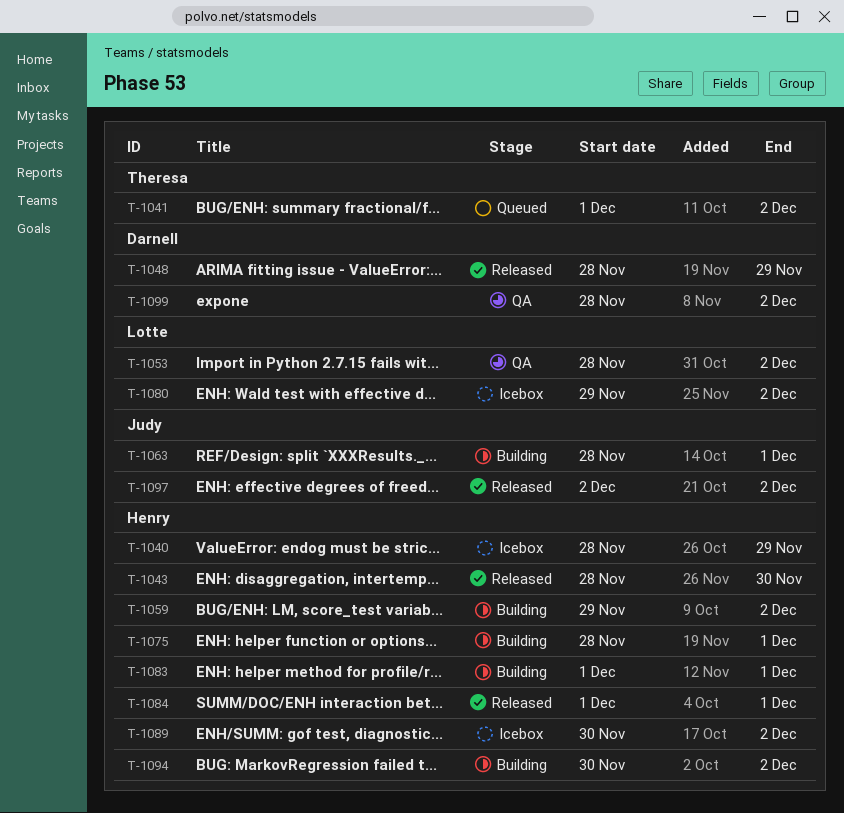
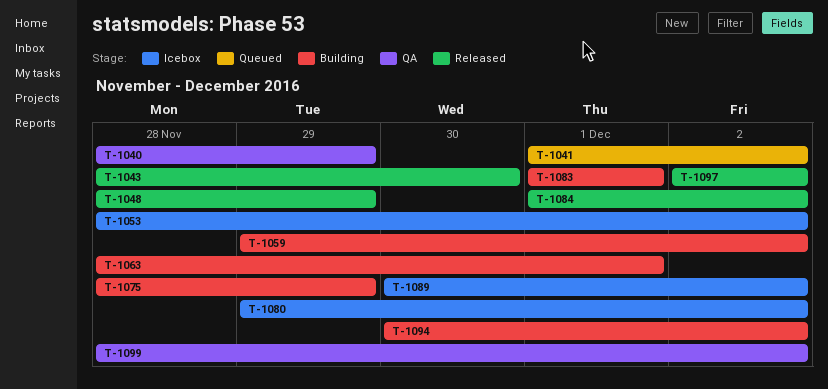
T-1040, status: Icebox -> QA
T-1053, status: QA -> Icebox
T-1075, due: Dec 1 -> Nov 29
T-1084, due: Dec 1 -> Dec 2

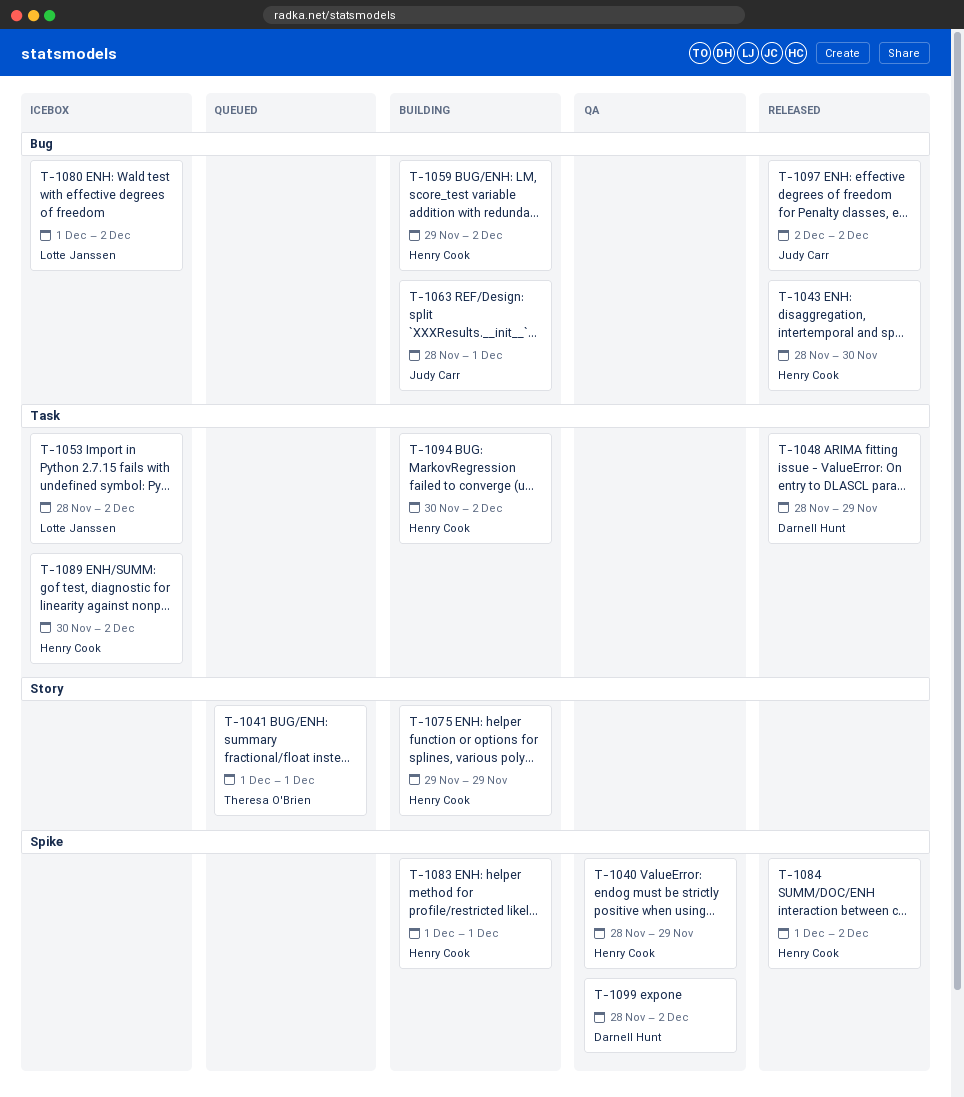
T-1041, due: Dec 2 -> Dec 1
T-1075, start: Nov 28 -> Nov 29
T-1080, start: Nov 29 -> Dec 1

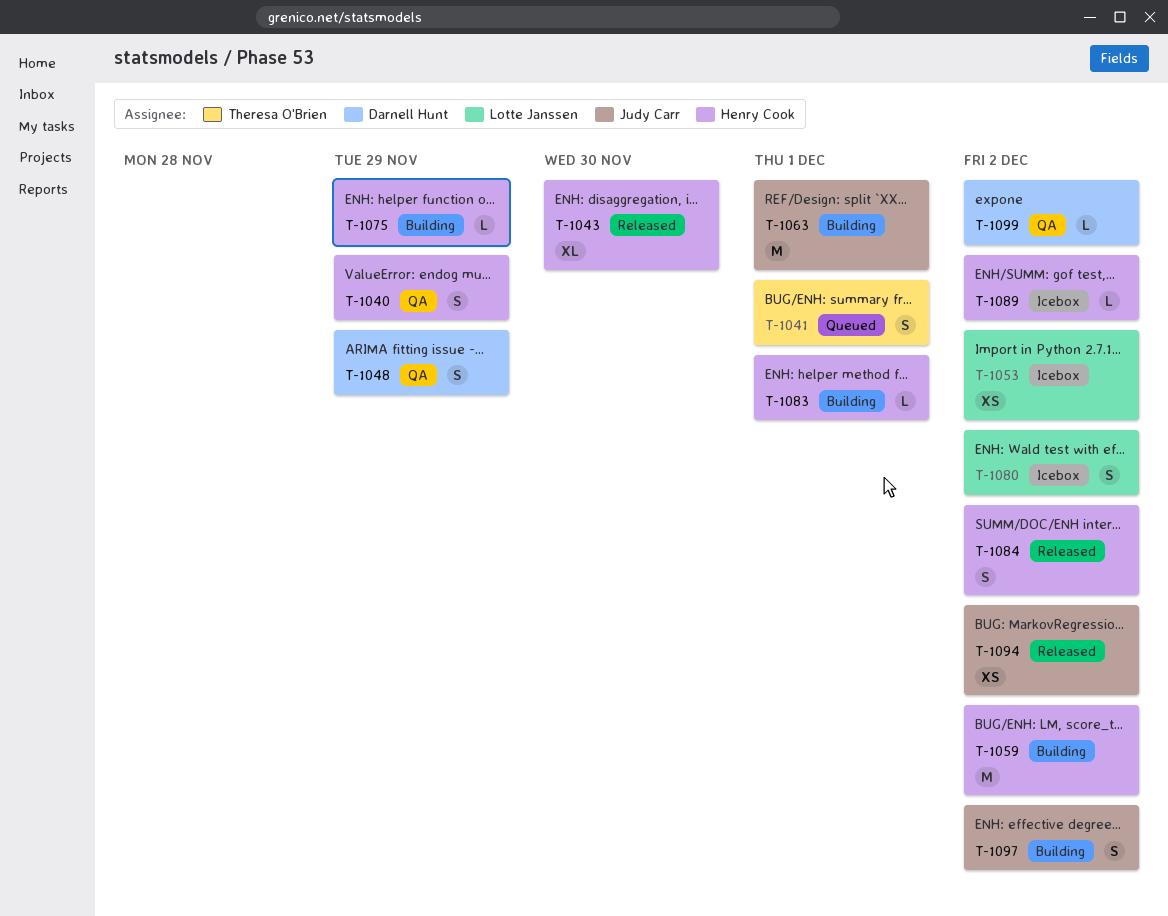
T-1048, status: Released -> QA
T-1094, status: Building -> Released
T-1094, owner: Henry Cook -> Judy Carr
T-1097, status: Released -> Building

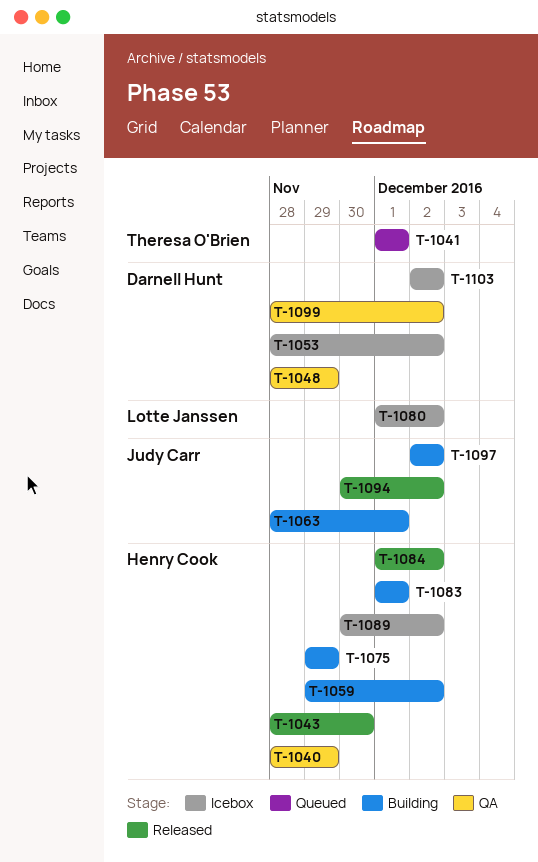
T-1053, owner: Lotte Janssen -> Darnell Hunt
T-1103: none -> present

